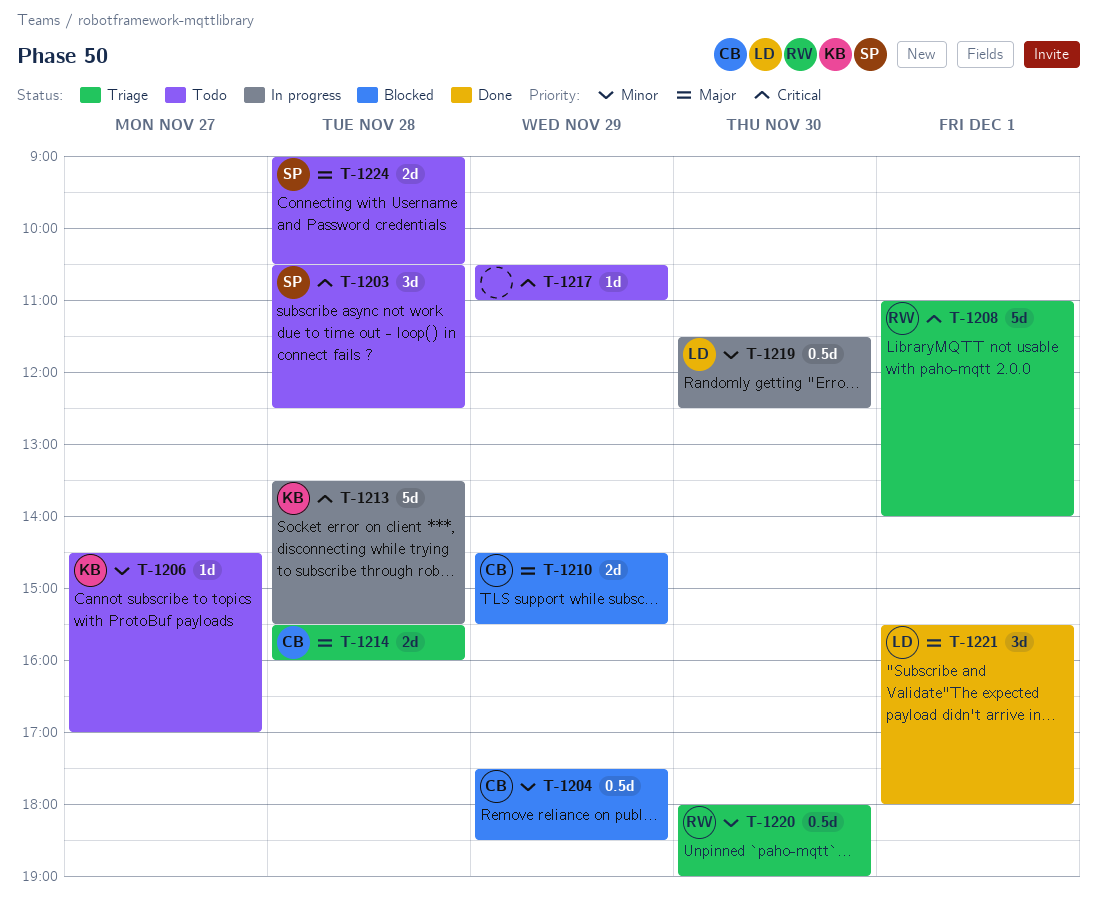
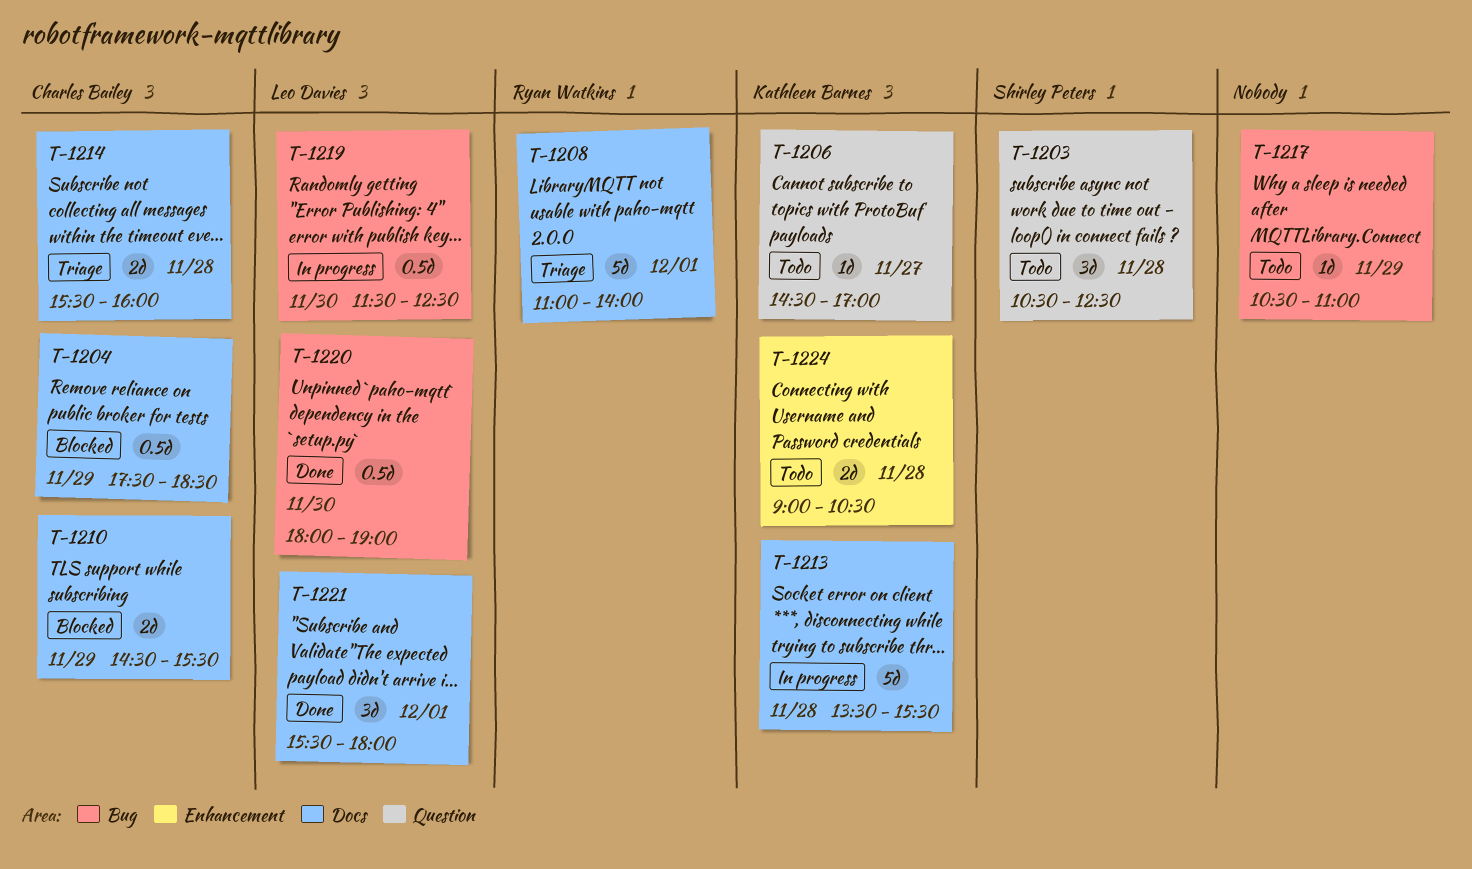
T-1220, status: Triage -> Done
T-1220, owner: Ryan Watkins -> Leo Davies
T-1224, owner: Shirley Peters -> Kathleen Barnes

